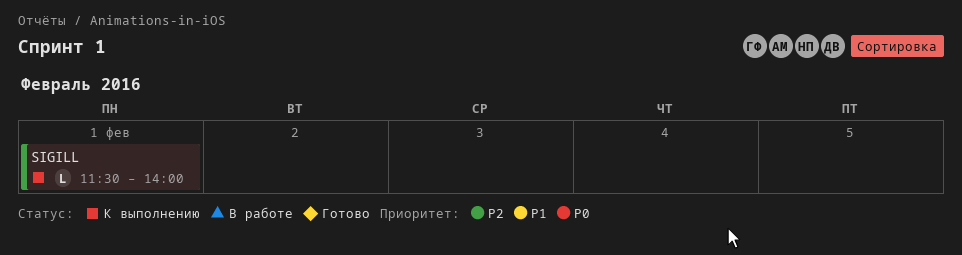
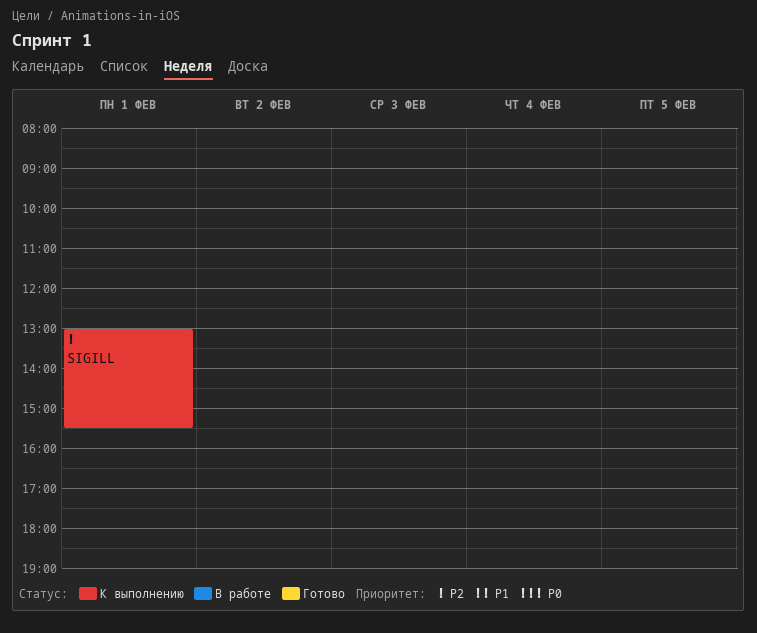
SIGILL, begins: 11:30 -> 13:00
SIGILL, ends: 14:00 -> 15:30

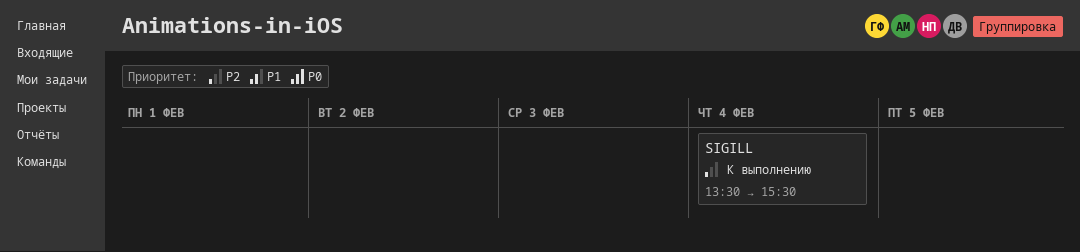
SIGILL, day: Feb 1 -> Feb 4
SIGILL, begins: 13:00 -> 13:30

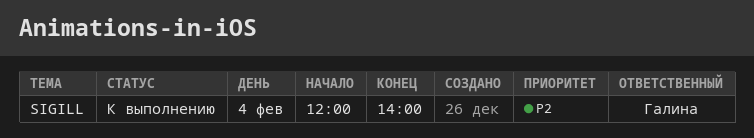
SIGILL, begins: 13:30 -> 12:00
SIGILL, ends: 15:30 -> 14:00

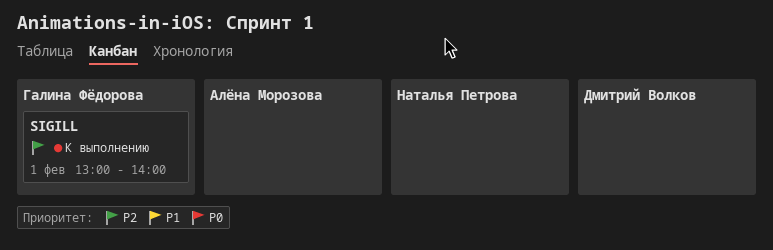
SIGILL, day: Feb 4 -> Feb 1
SIGILL, begins: 12:00 -> 13:00

